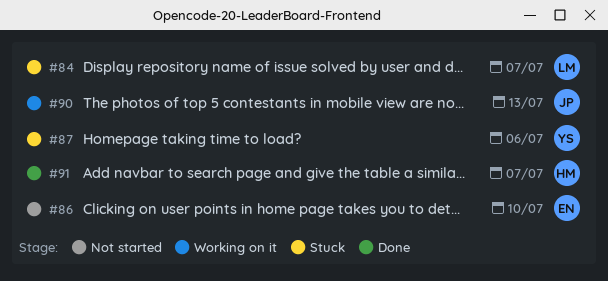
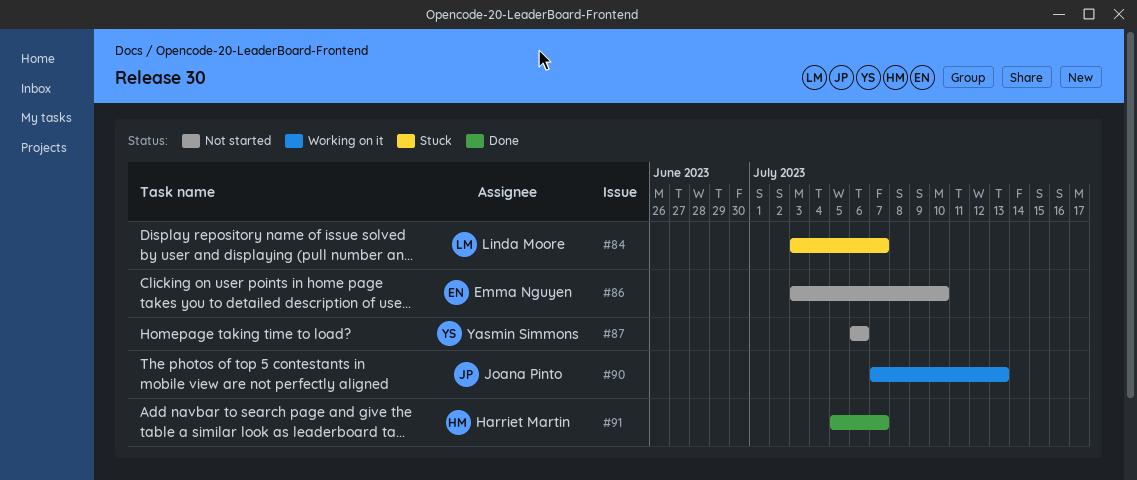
#87, status: Stuck -> Not started

